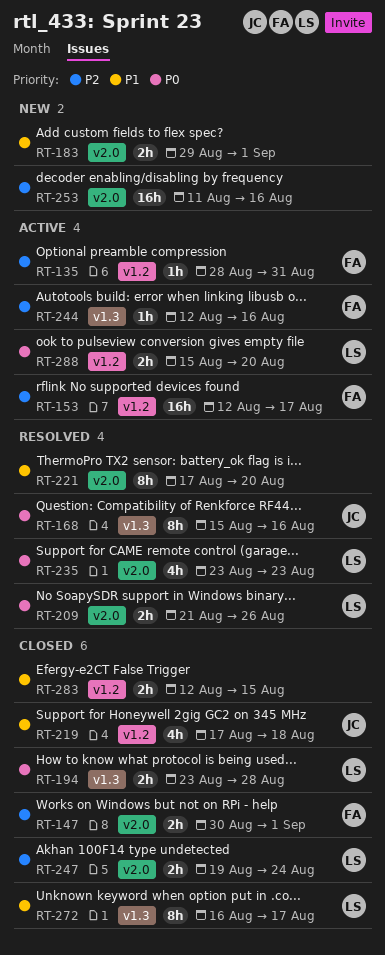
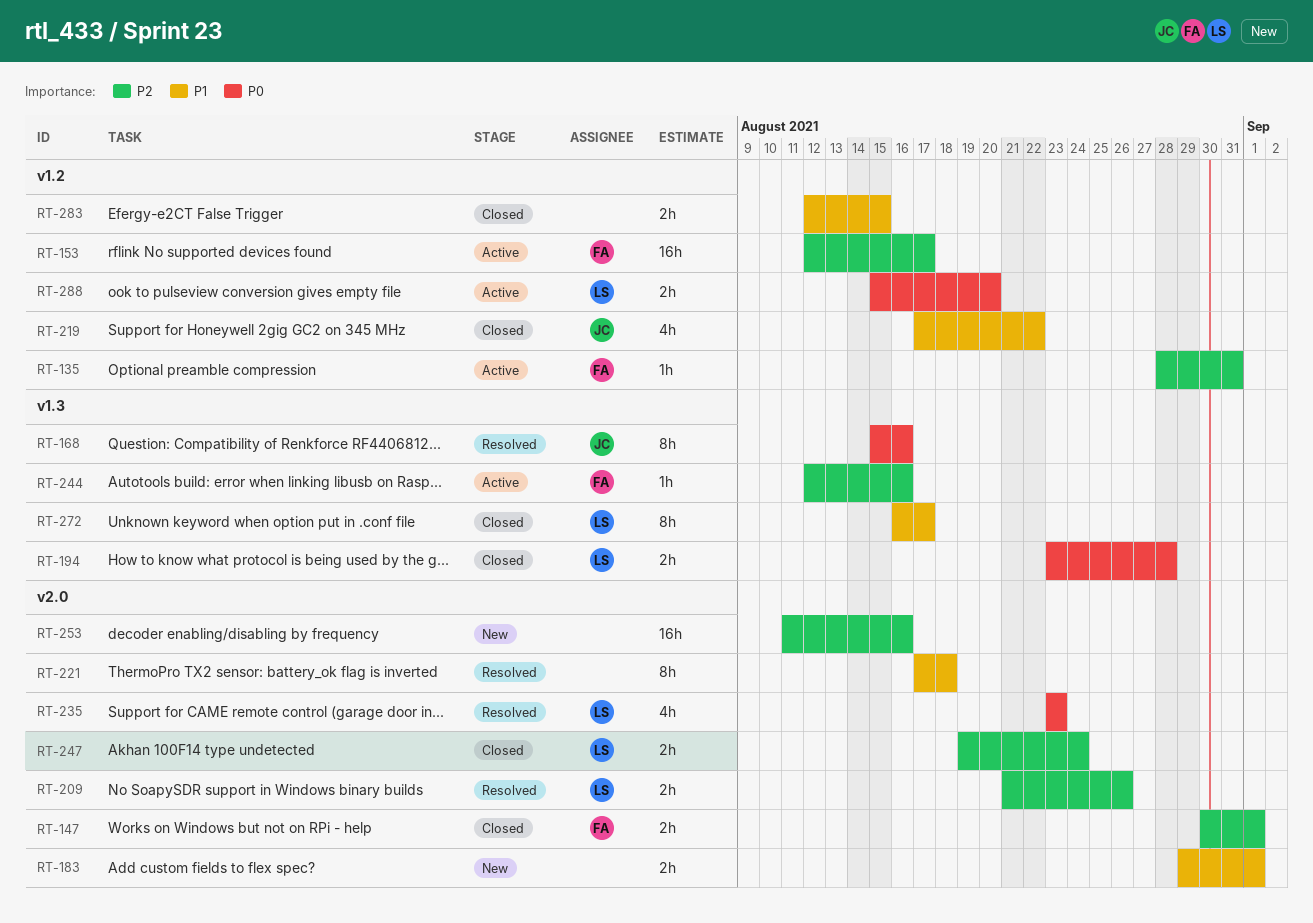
RT-209, priority: P0 -> P2
RT-219, due: Aug 18 -> Aug 22
RT-221, due: Aug 20 -> Aug 18

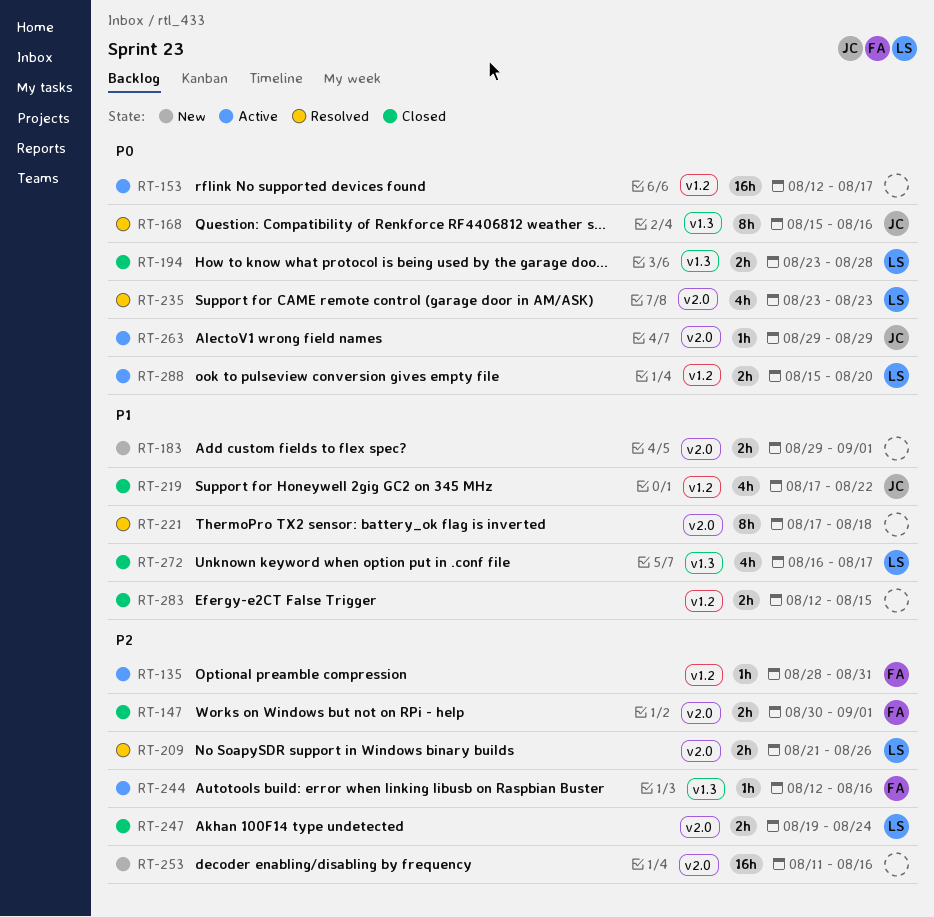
RT-153, owner: FA -> none
RT-153, priority: P2 -> P0
RT-263: none -> present
RT-272, estimate: 8h -> 4h

